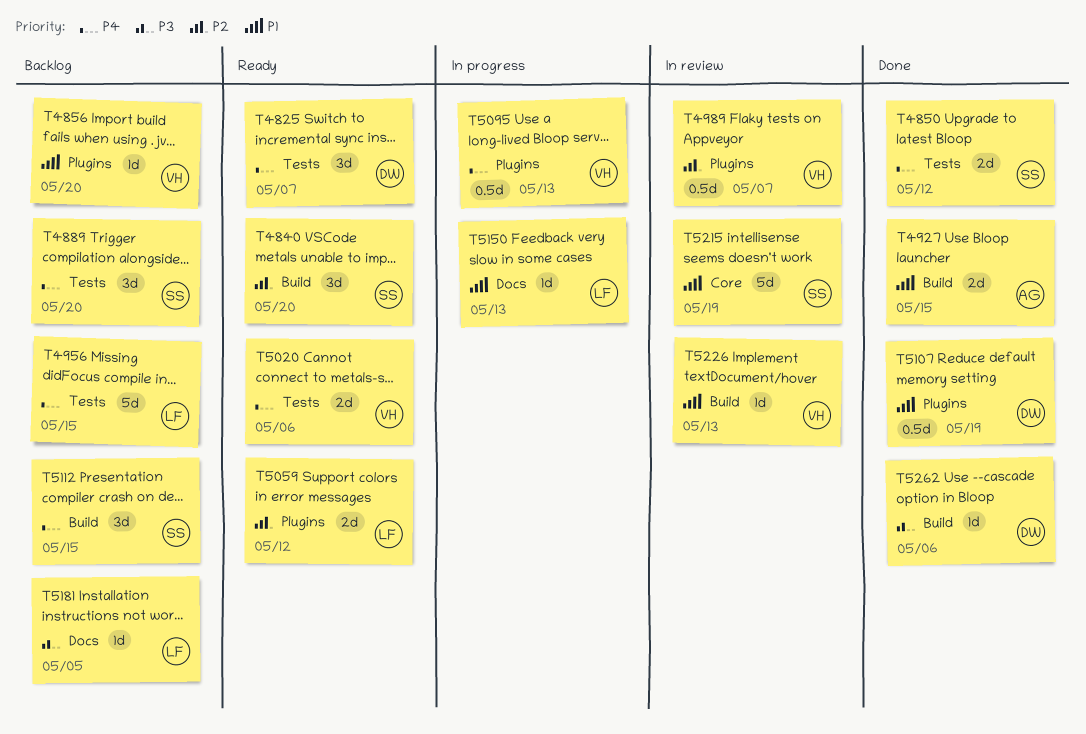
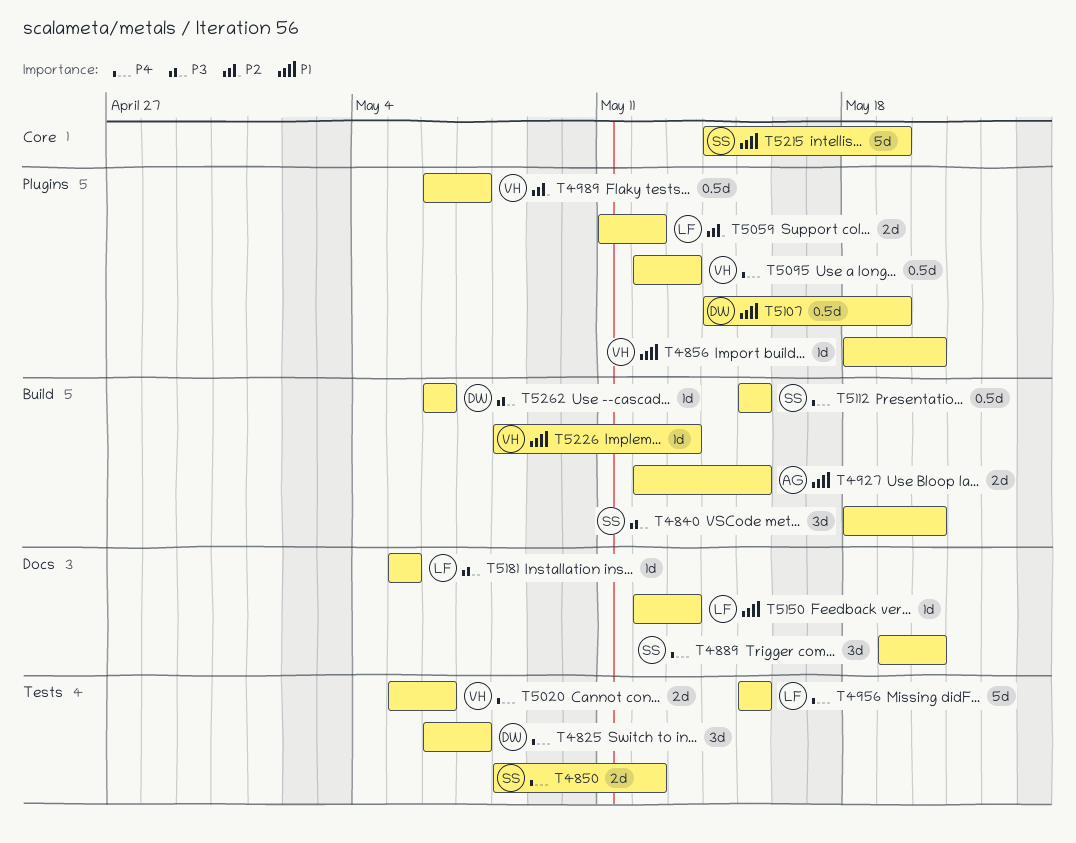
T4840, priority: P2 -> P3
T4889, label: Tests -> Docs
T5112, estimate: 3d -> 0.5d

